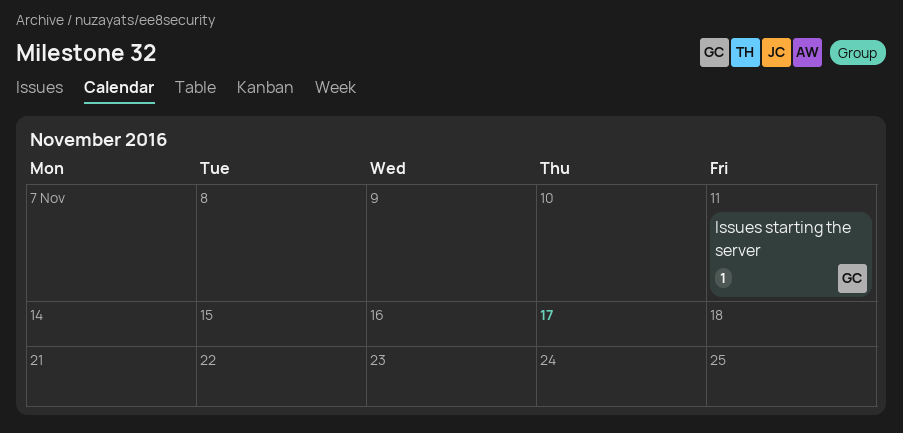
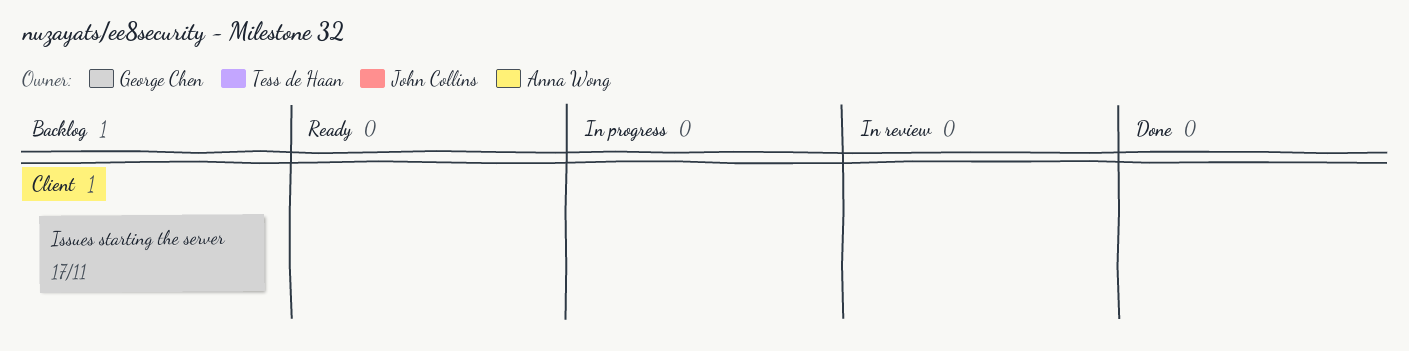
Issues starting the server, due: Nov 11 -> Nov 17

